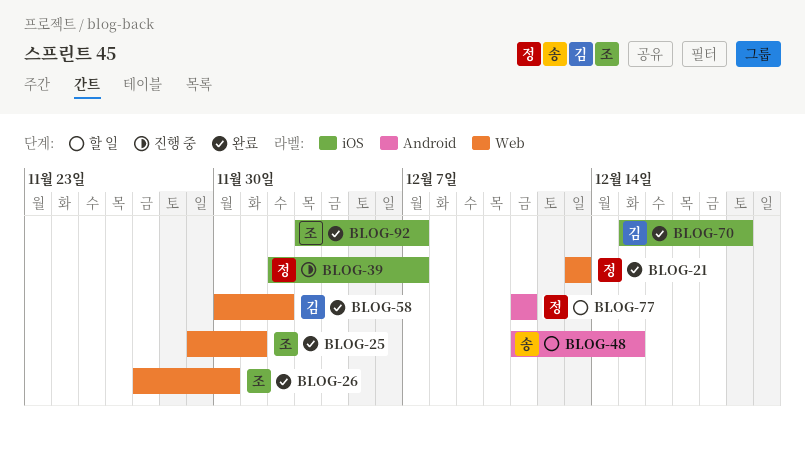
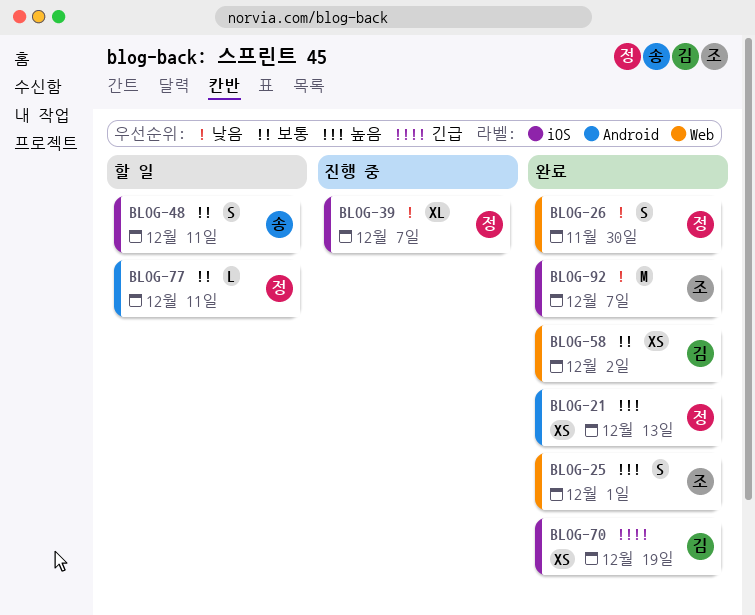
BLOG-21, label: Web -> Android
BLOG-26, owner: 조 -> 정
BLOG-48, label: Android -> iOS
BLOG-48, due: Dec 15 -> Dec 11

